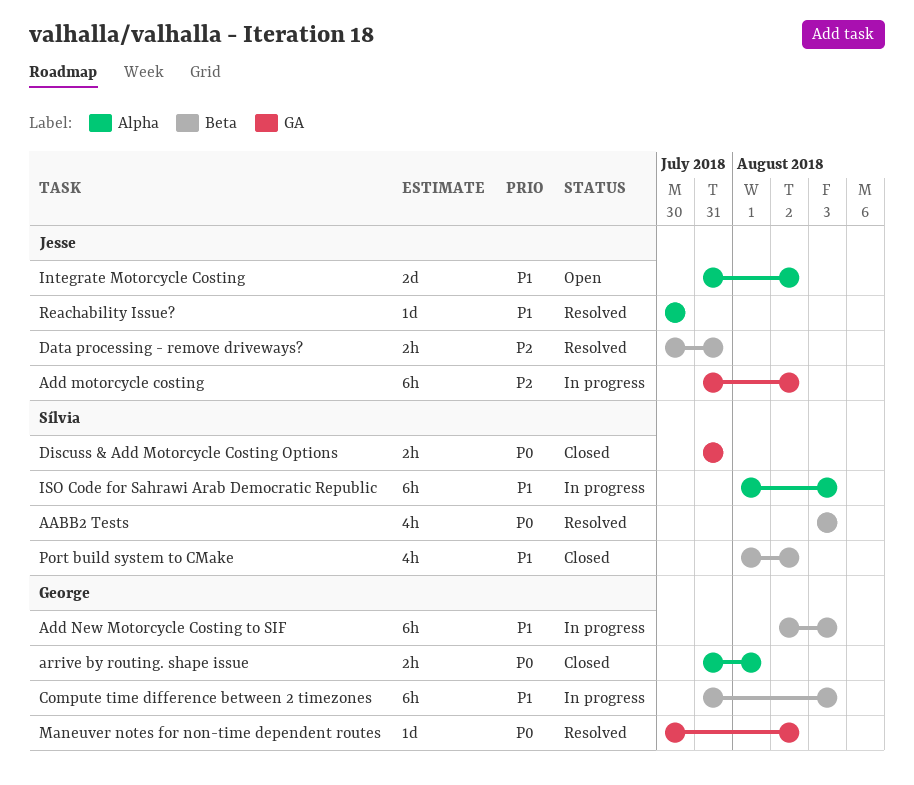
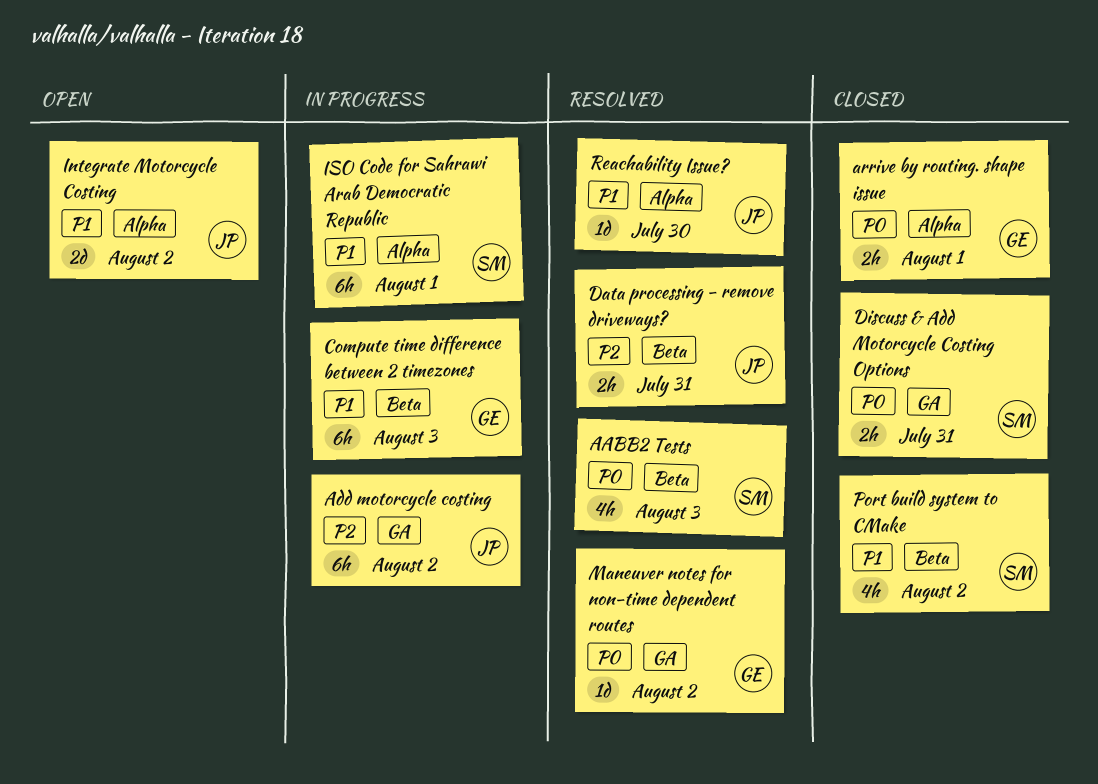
Add New Motorcycle Costing to SIF: present -> none
ISO Code for Sahrawi Arab Democratic Republic, due: Aug 3 -> Aug 1

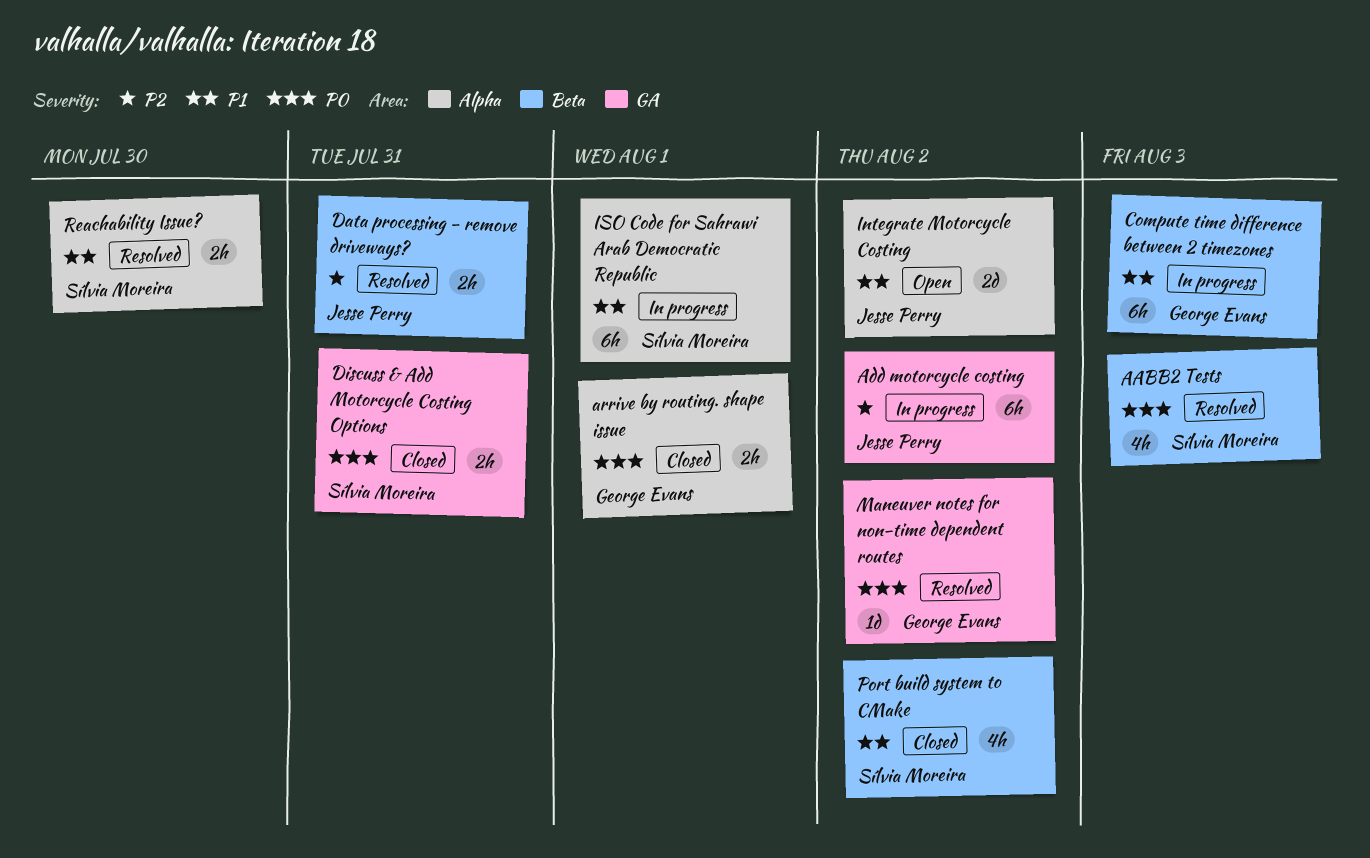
Reachability Issue?, owner: Jesse Perry -> Sílvia Moreira
Reachability Issue?, estimate: 1d -> 2h

